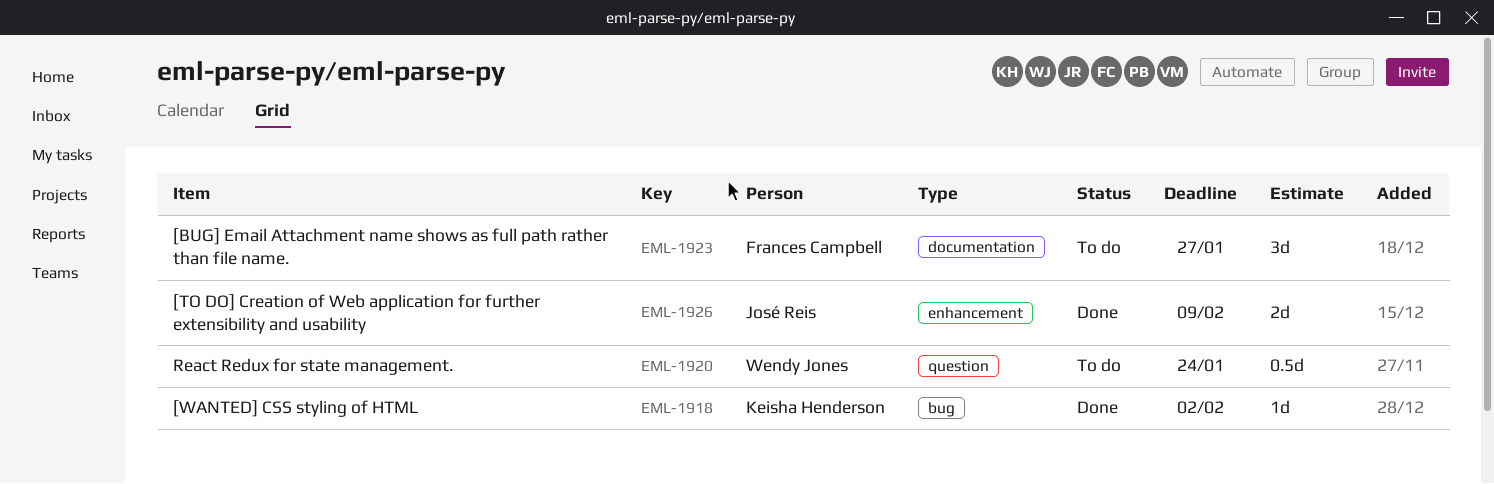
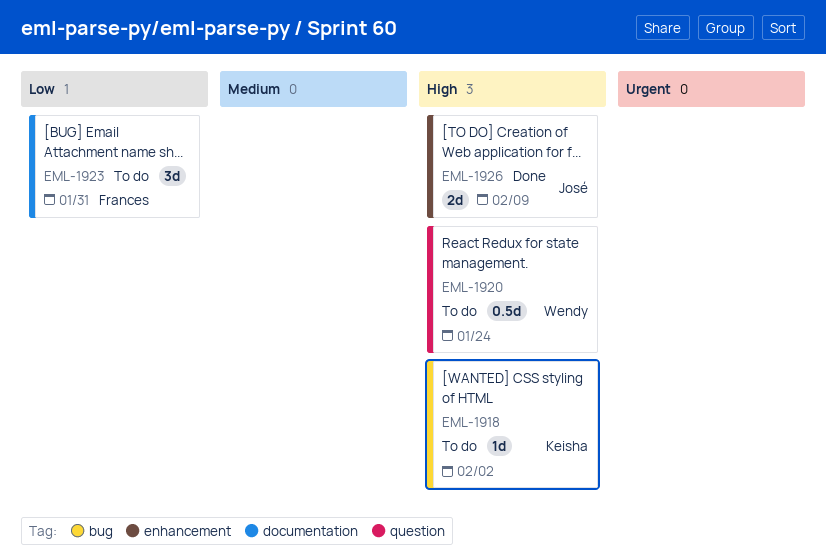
EML-1918, status: Done -> To do
EML-1923, due: Jan 27 -> Jan 31

